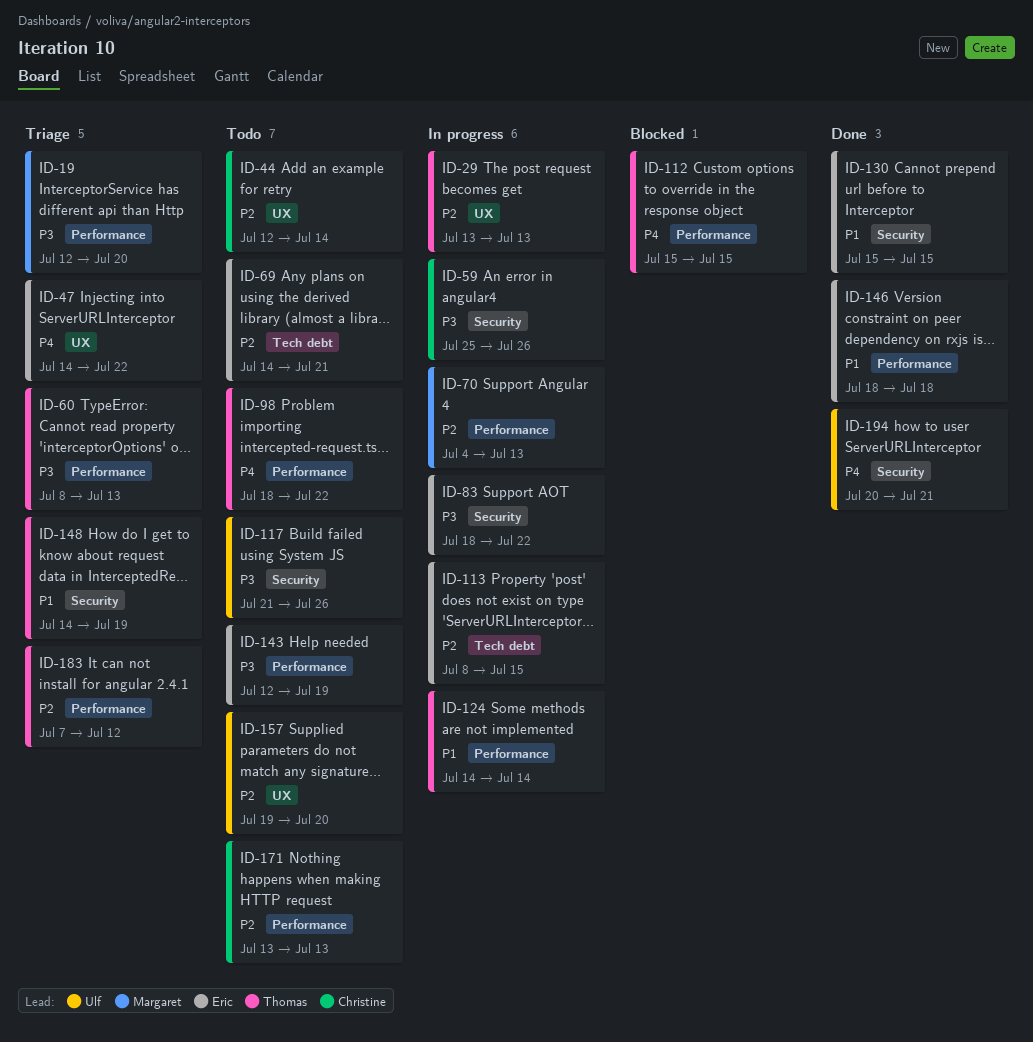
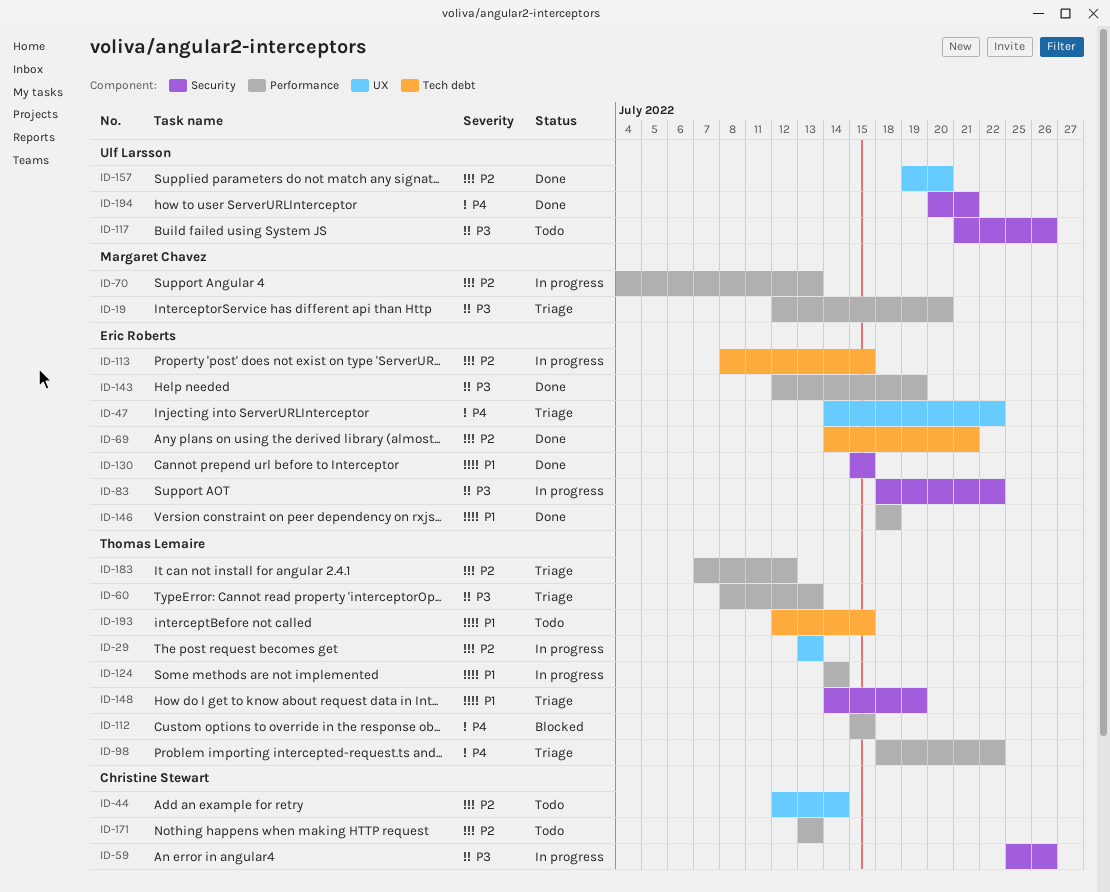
ID-69, status: Todo -> Done
ID-98, status: Todo -> Triage
ID-143, status: Todo -> Done
ID-157, status: Todo -> Done
ID-193: none -> present

